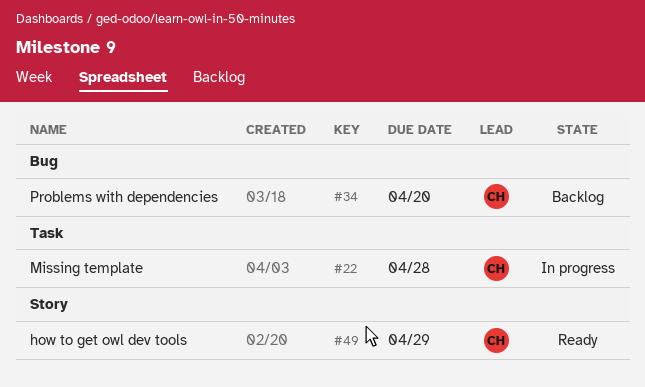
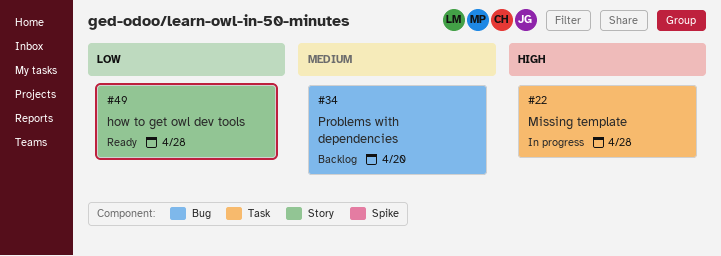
#49, due: Apr 29 -> Apr 28

